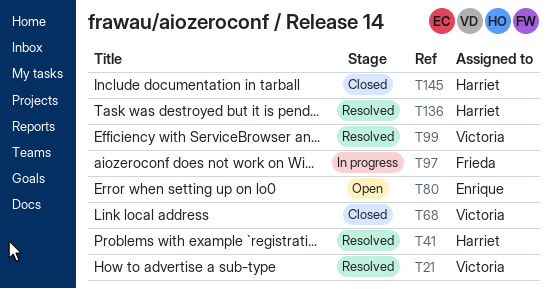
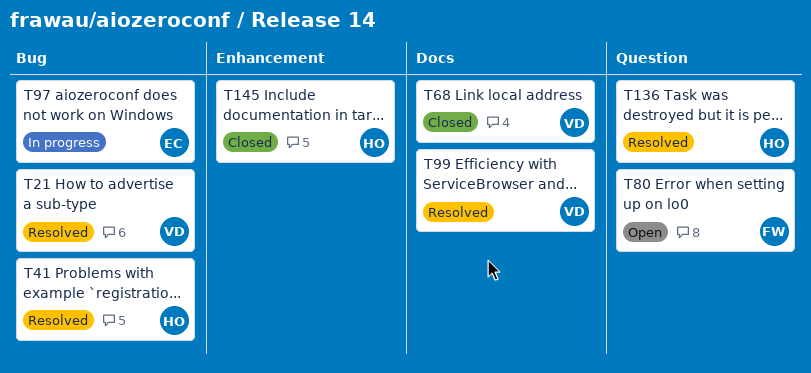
T80, owner: Enrique -> Frieda
T97, owner: Frieda -> Enrique

